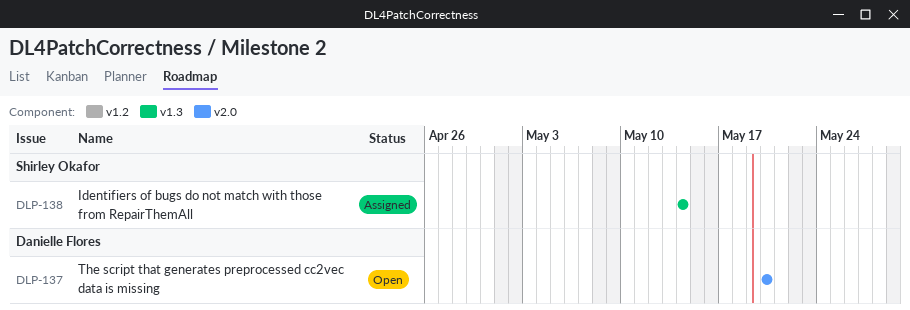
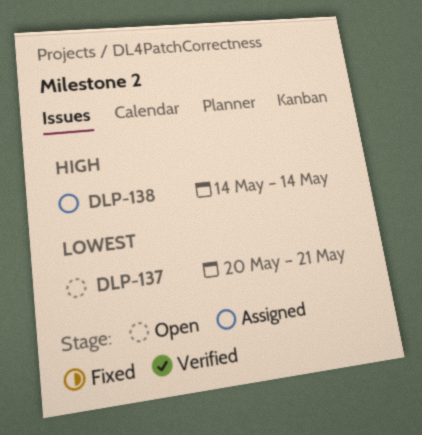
DLP-137, due: May 20 -> May 21

